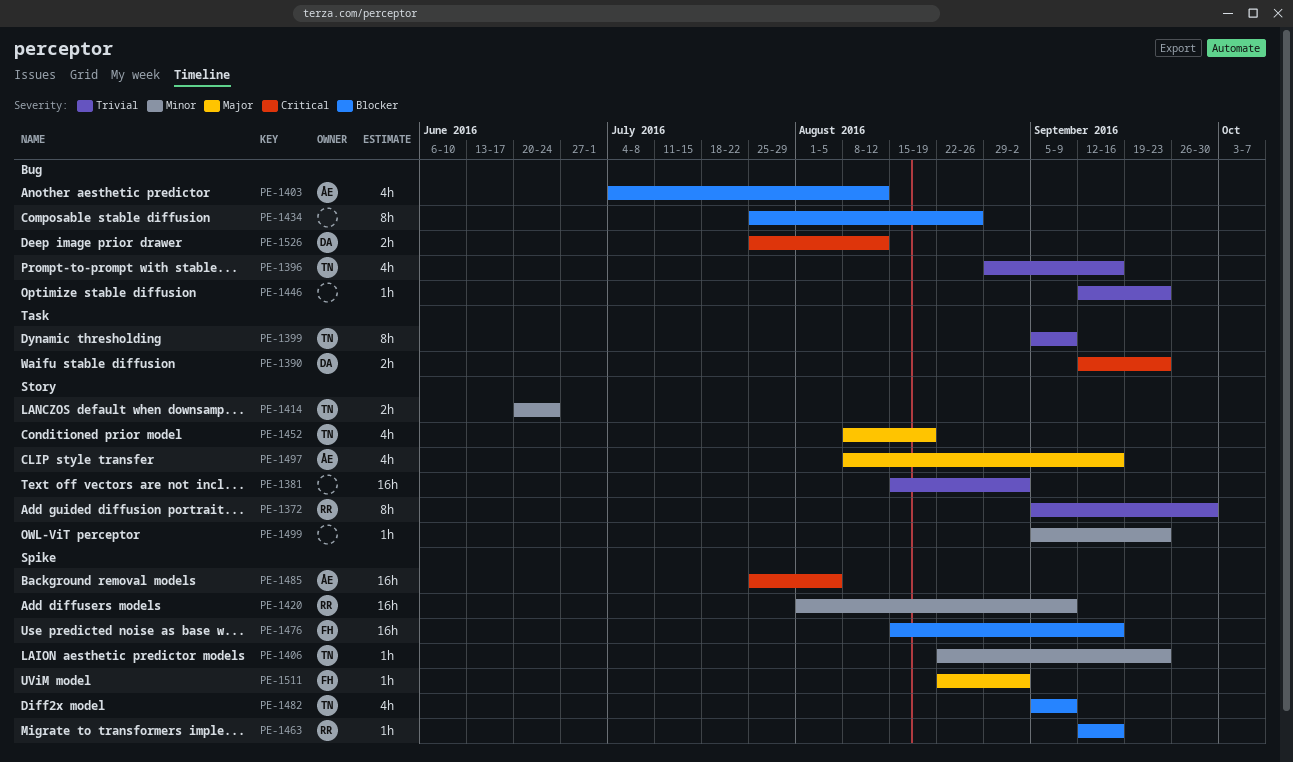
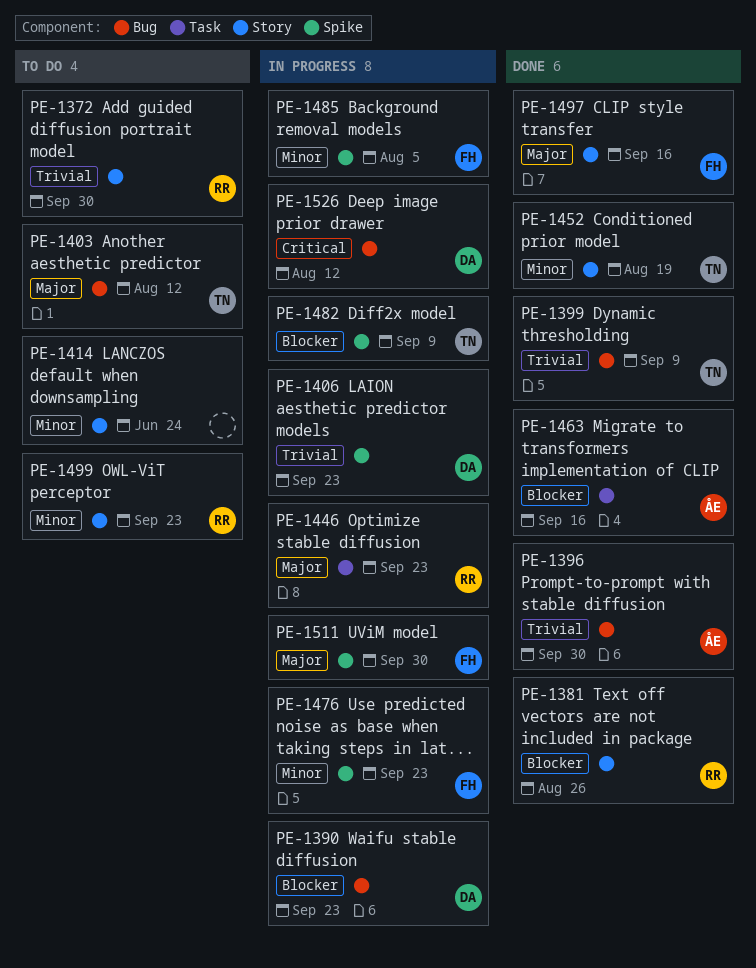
PE-1381, owner: none -> RR
PE-1381, priority: Trivial -> Blocker
PE-1381, due: Sep 2 -> Aug 26
PE-1390, priority: Critical -> Blocker
PE-1390, label: Task -> Bug
PE-1396, owner: TN -> ÅE
PE-1396, due: Sep 16 -> Sep 30
PE-1399, label: Task -> Bug
PE-1403, owner: ÅE -> TN
PE-1403, priority: Blocker -> Major
PE-1406, owner: TN -> DA
PE-1406, priority: Minor -> Trivial
PE-1414, owner: TN -> none
PE-1420: present -> none
PE-1434: present -> none
PE-1446, owner: none -> RR
PE-1446, priority: Trivial -> Major
PE-1446, label: Bug -> Task
PE-1452, priority: Major -> Minor
PE-1463, owner: RR -> ÅE
PE-1463, label: Spike -> Task
PE-1476, priority: Blocker -> Minor
PE-1476, due: Sep 16 -> Sep 23
PE-1485, owner: ÅE -> FH
PE-1485, priority: Critical -> Minor
PE-1497, owner: ÅE -> FH
PE-1499, owner: none -> RR
PE-1511, due: Sep 2 -> Sep 30

